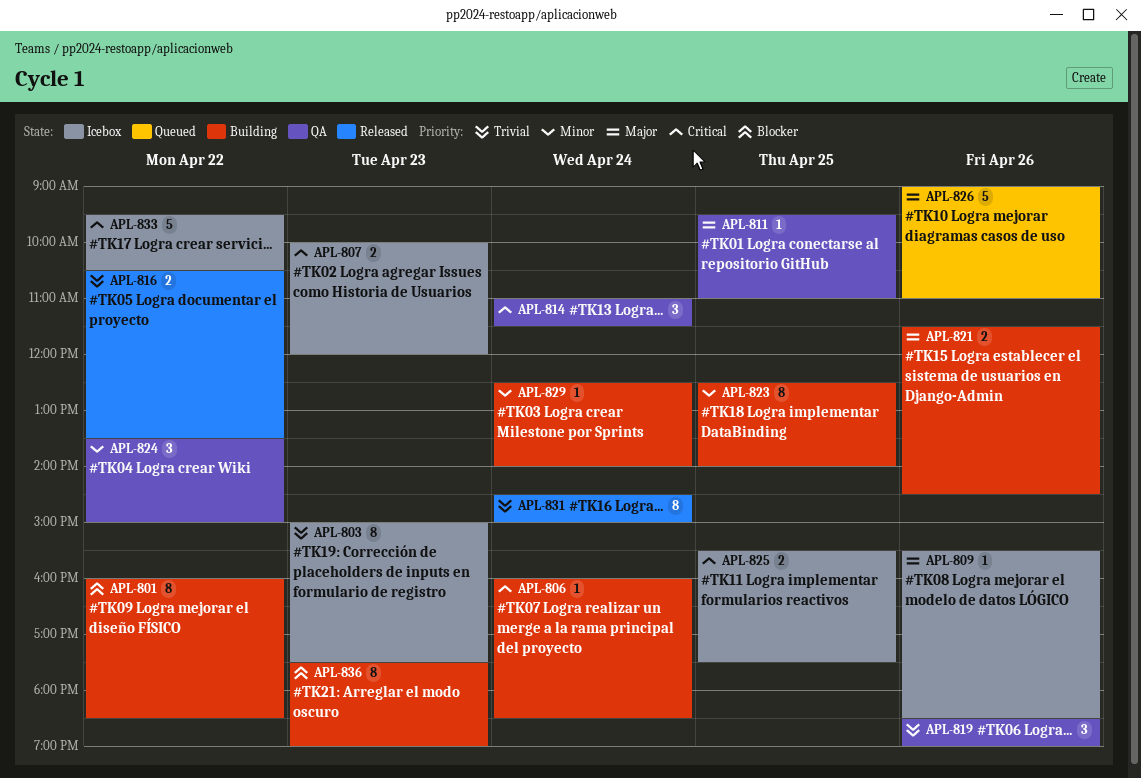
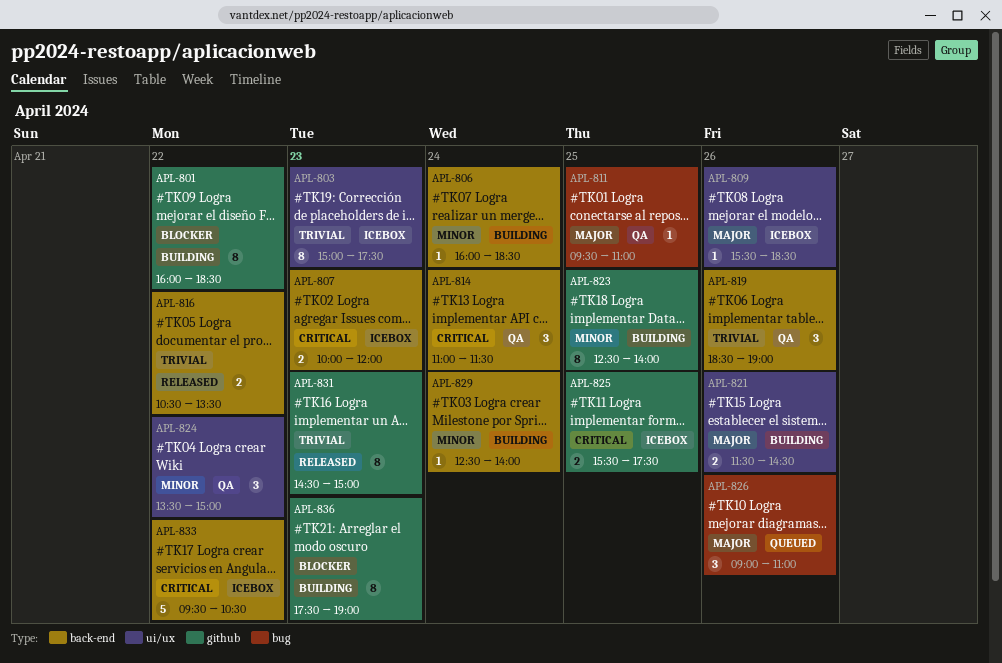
APL-806, priority: Critical -> Minor
APL-826, estimate: 5 -> 3
APL-831, day: Apr 24 -> Apr 23

